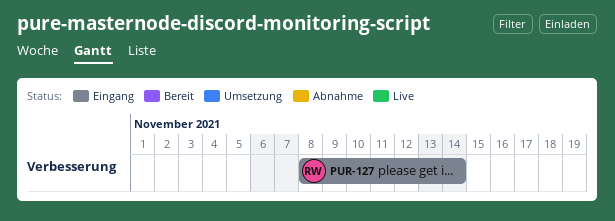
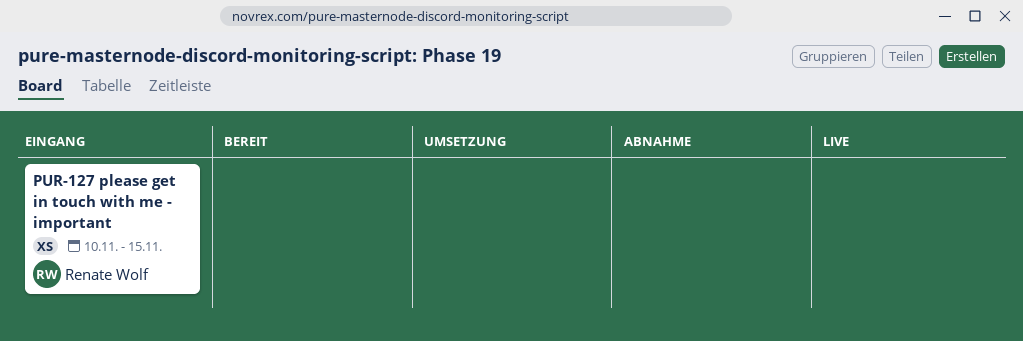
PUR-127, start: Nov 8 -> Nov 10
PUR-127, due: Nov 14 -> Nov 15

